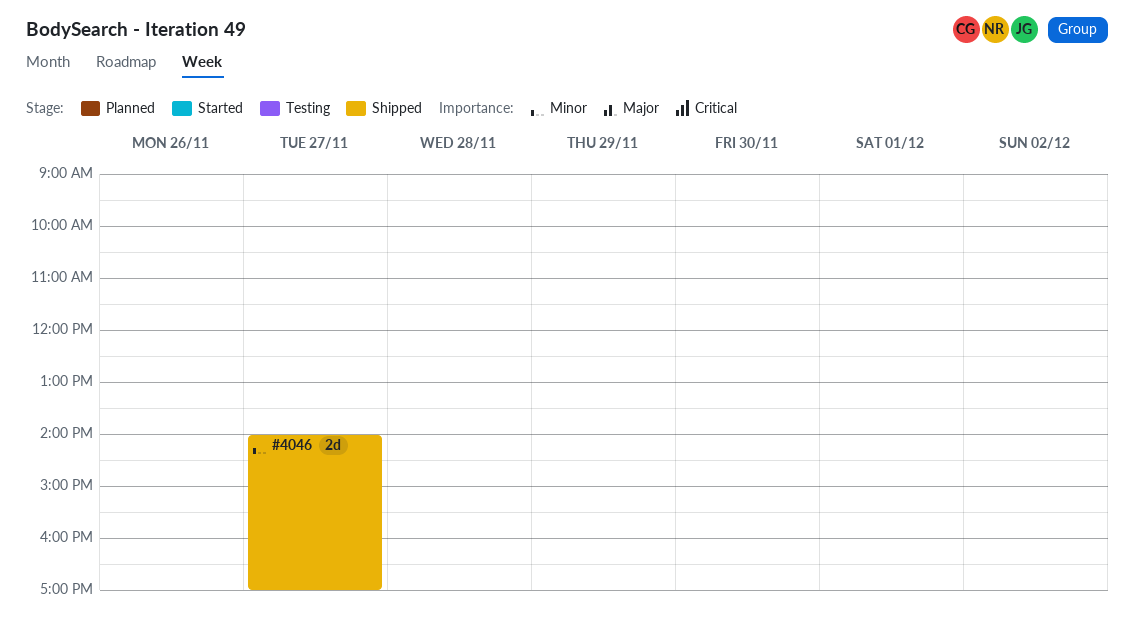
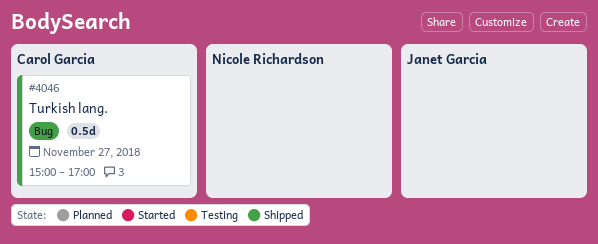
#4046, estimate: 2d -> 0.5d
#4046, begins: 14:00 -> 15:00

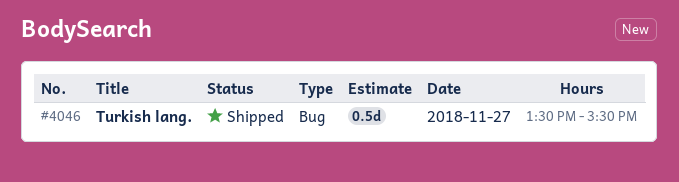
#4046, begins: 15:00 -> 13:30
#4046, ends: 17:00 -> 15:30

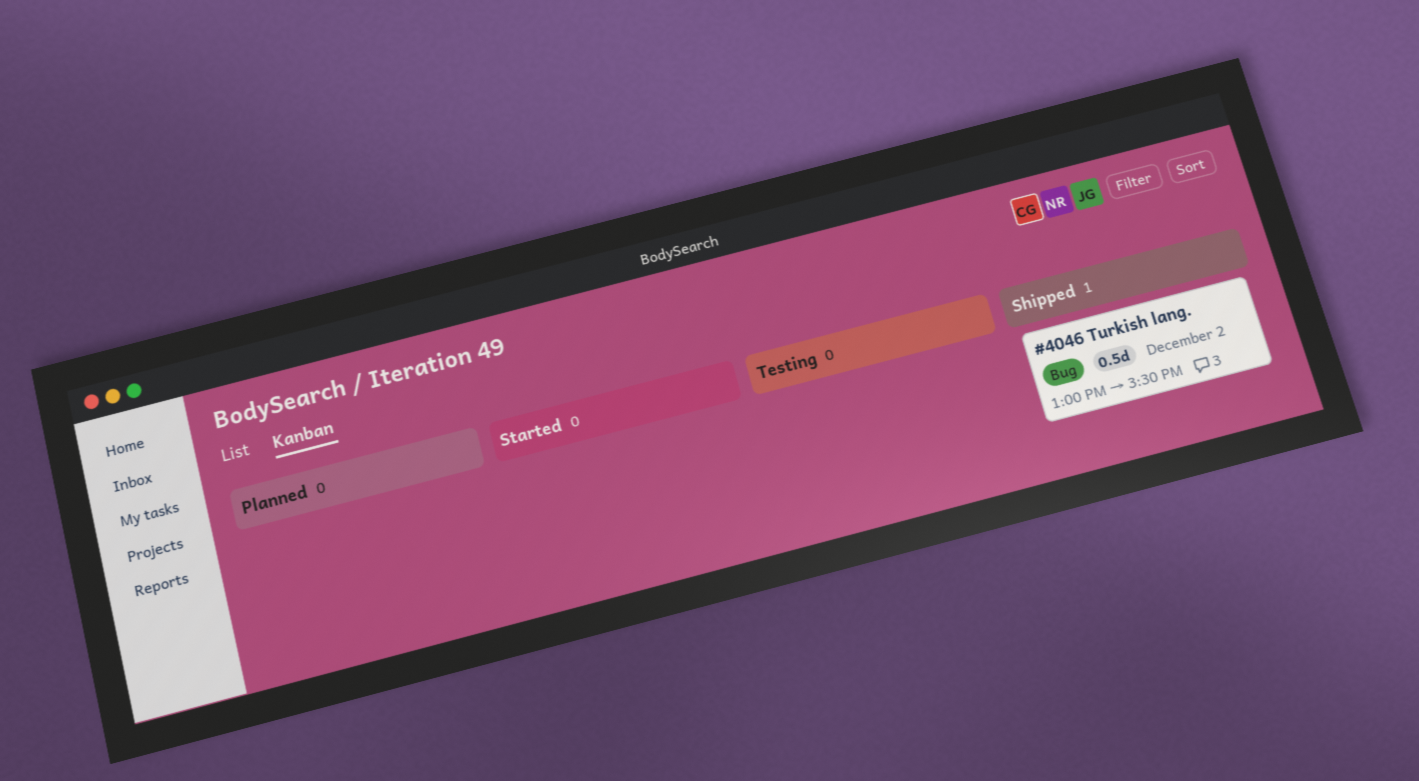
#4046, day: Nov 27 -> Dec 2
#4046, begins: 13:30 -> 13:00

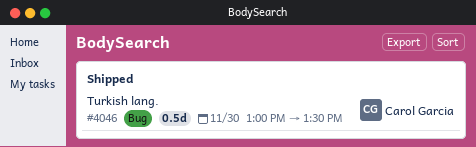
#4046, day: Dec 2 -> Nov 30
#4046, ends: 15:30 -> 13:30

